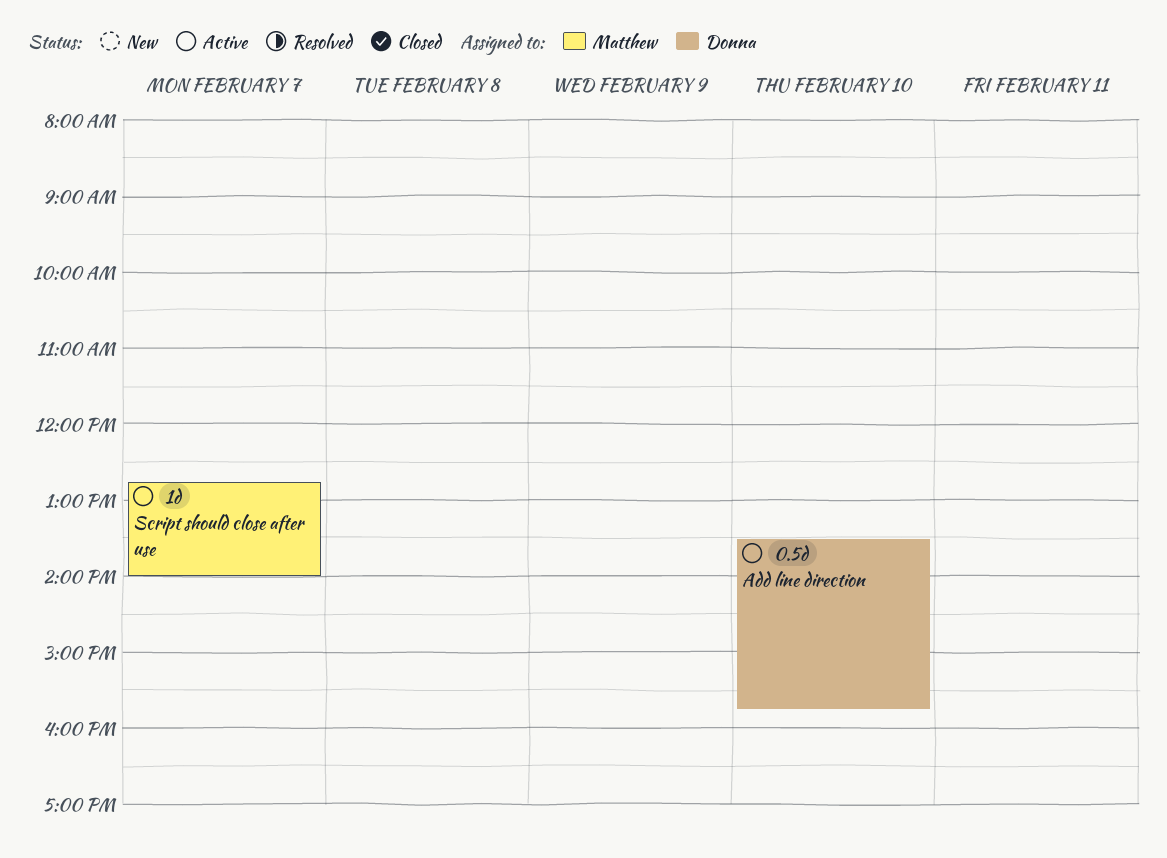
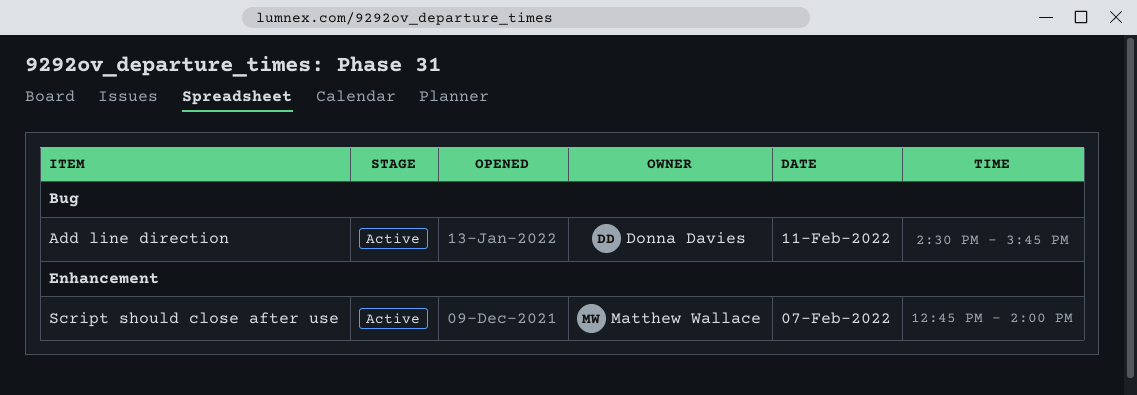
Add line direction, day: Feb 10 -> Feb 11
Add line direction, begins: 13:30 -> 14:30

